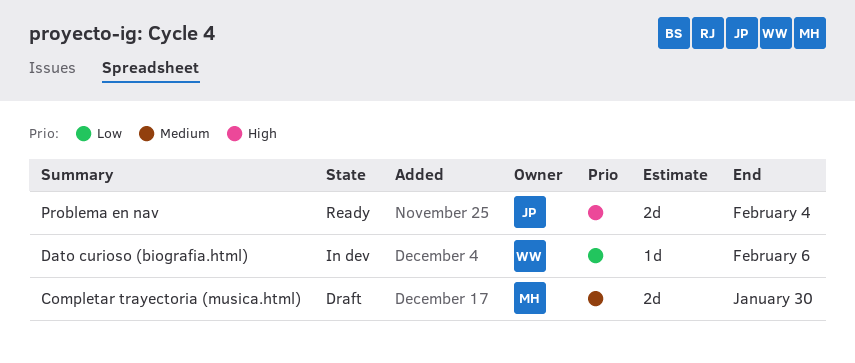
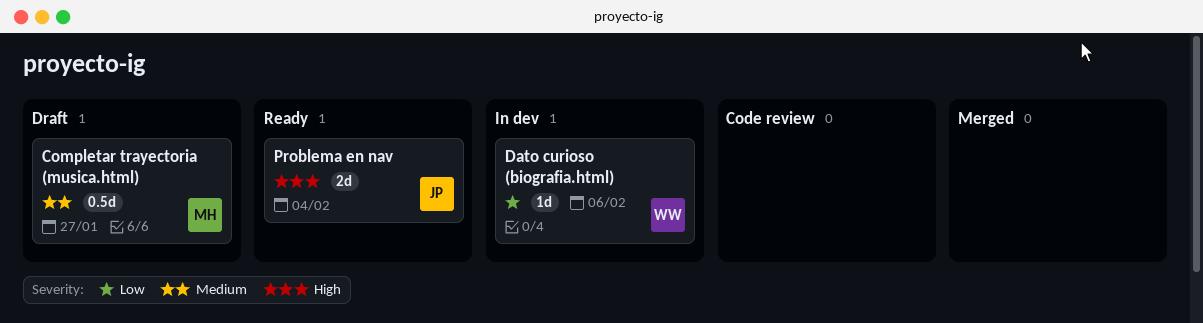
Completar trayectoria (musica.html), estimate: 2d -> 0.5d
Completar trayectoria (musica.html), due: Jan 30 -> Jan 27

